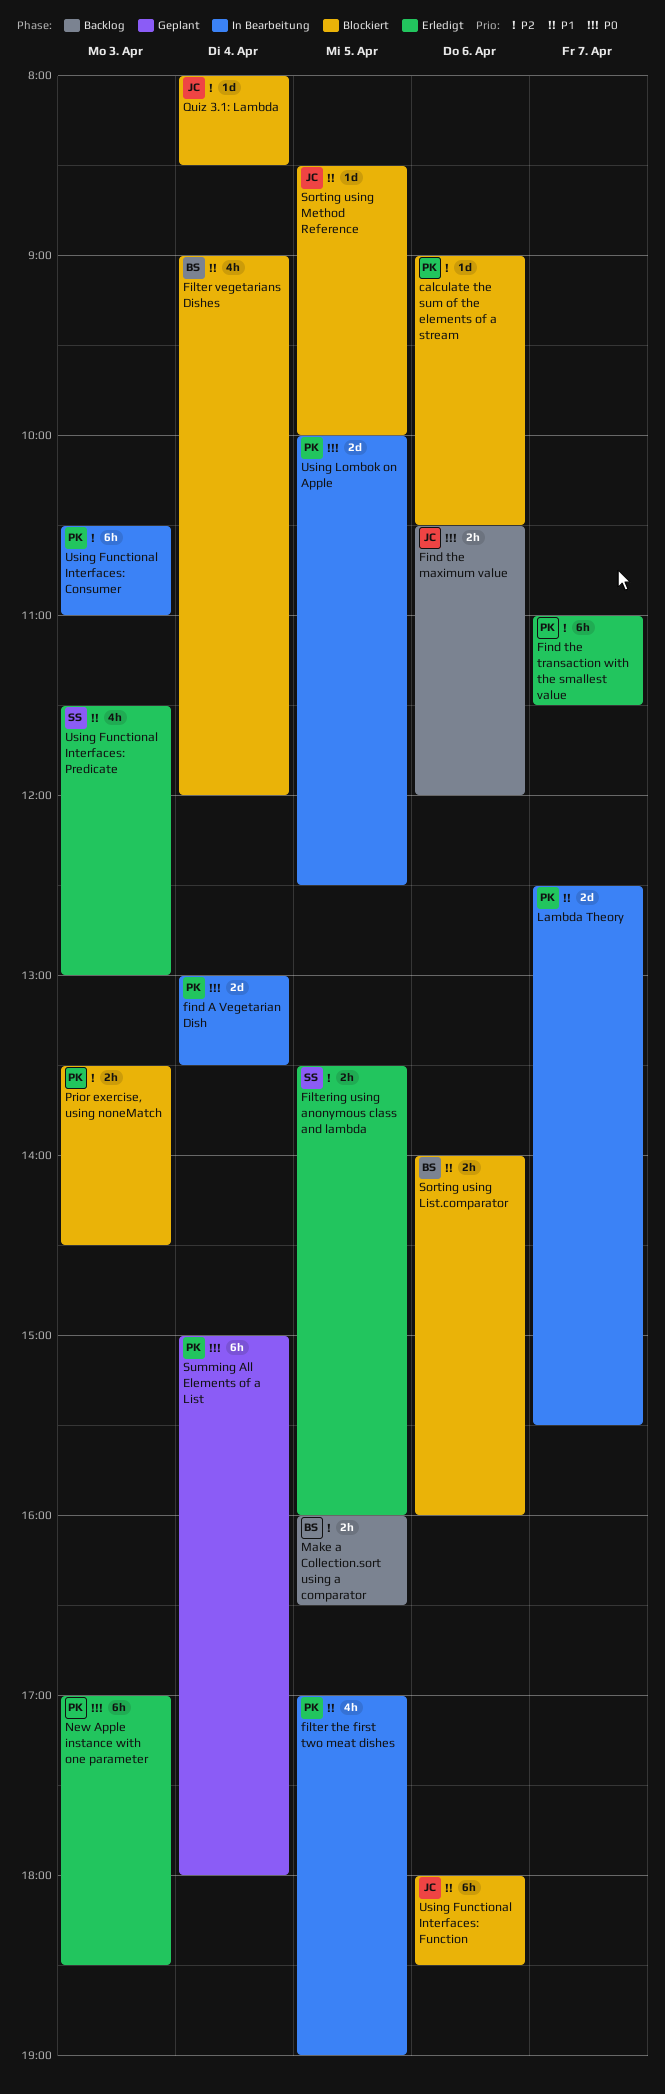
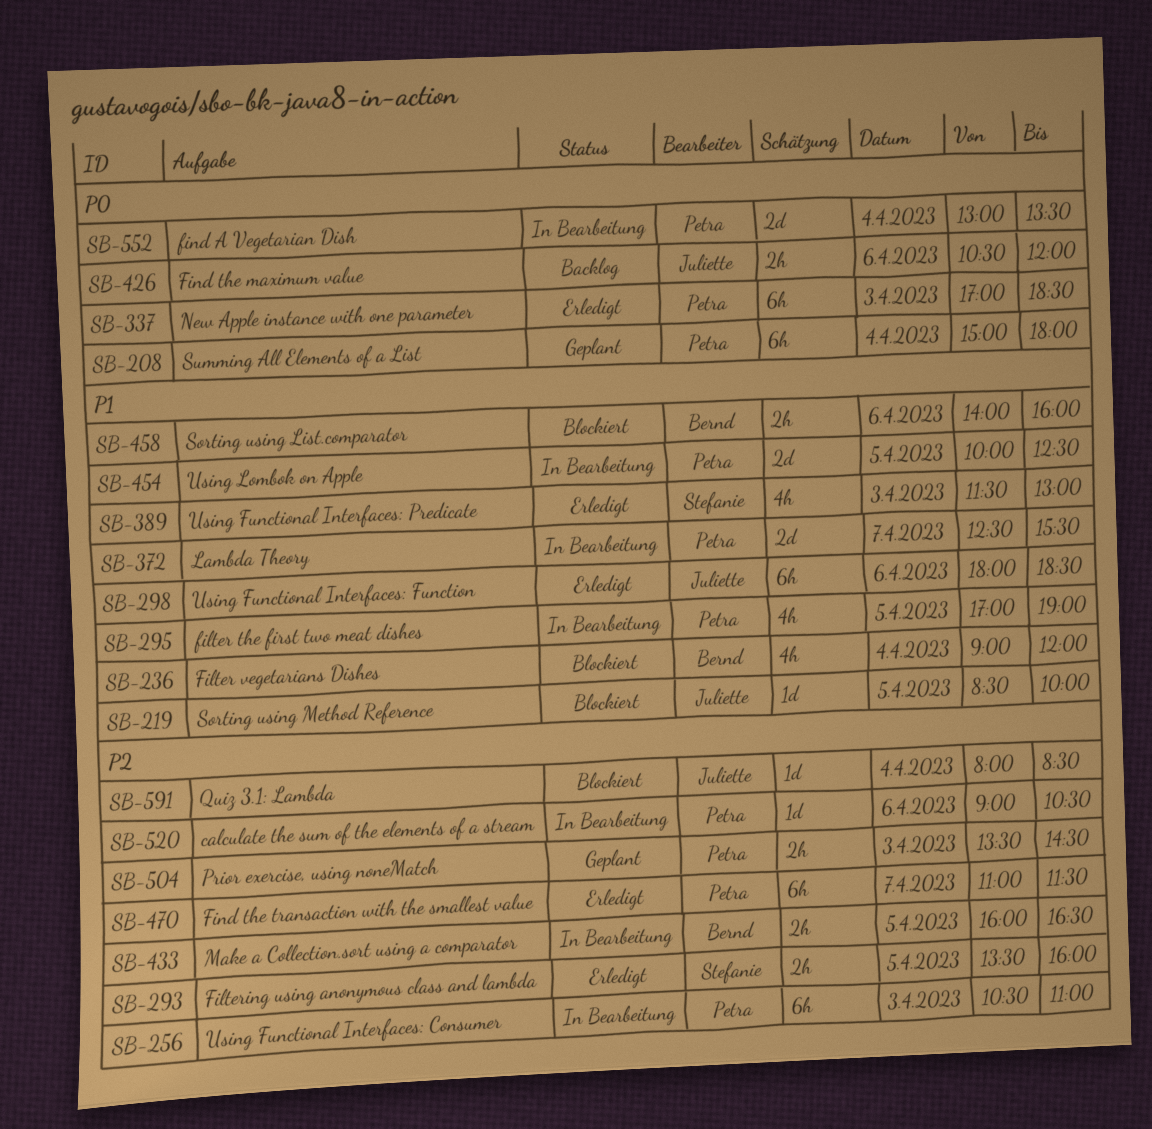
calculate the sum of the elements of a stream, status: Blockiert -> In Bearbeitung
Make a Collection.sort using a comparator, status: Backlog -> In Bearbeitung
Prior exercise, using noneMatch, status: Blockiert -> Geplant
Using Functional Interfaces: Function, status: Blockiert -> Erledigt
Using Lombok on Apple, priority: P0 -> P1

